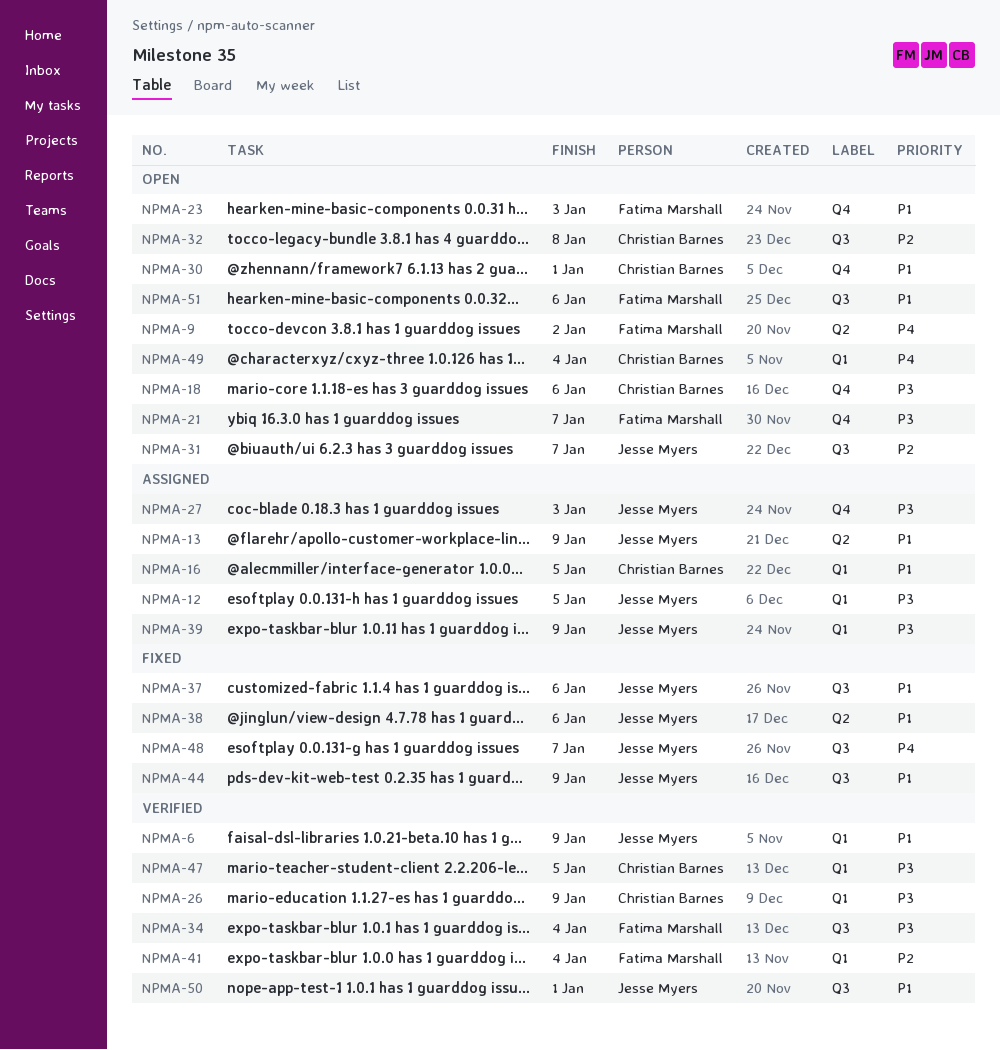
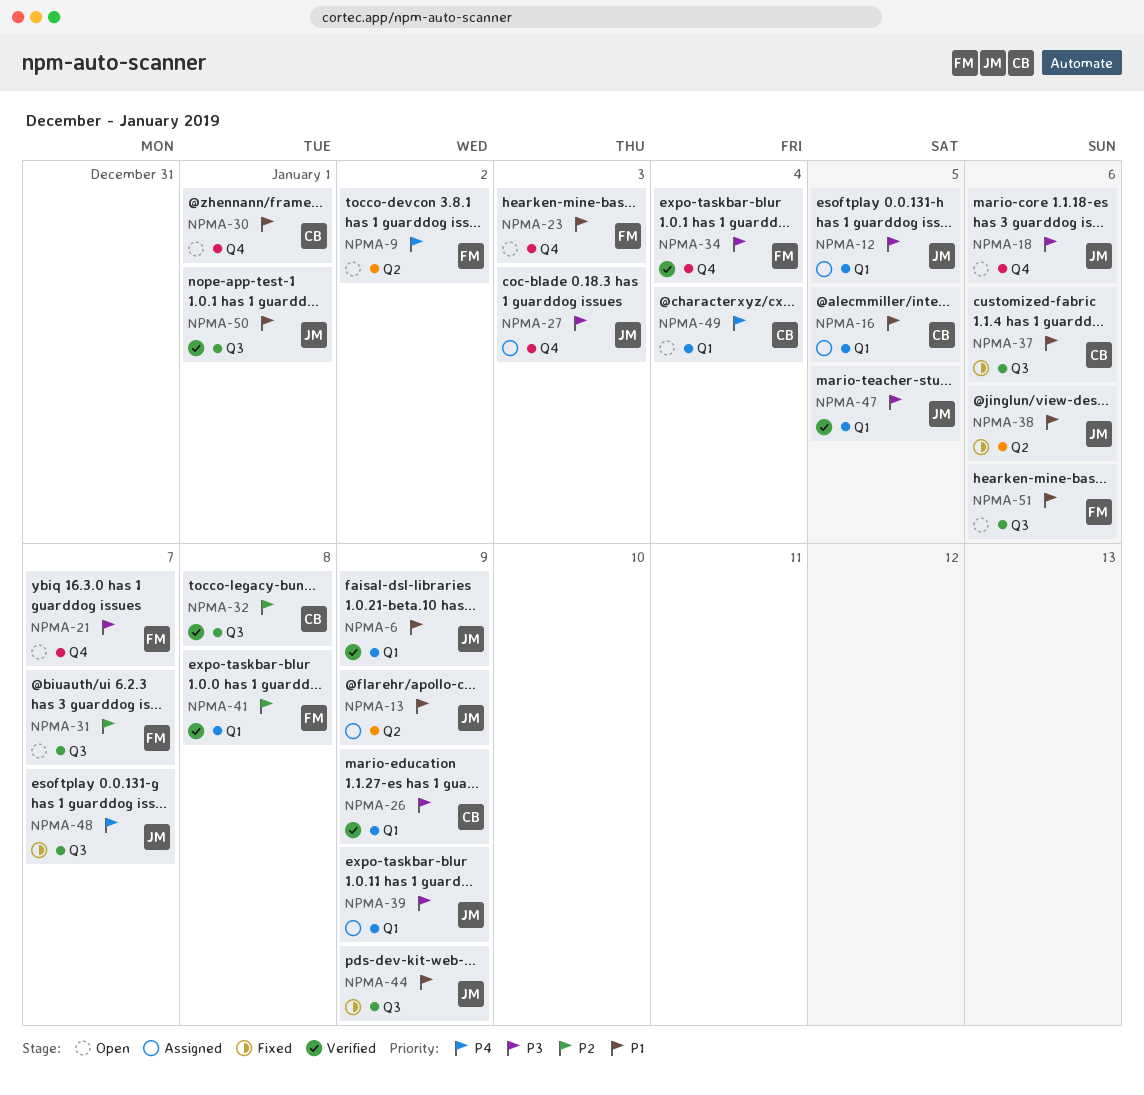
NPMA-18, owner: Christian Barnes -> Jesse Myers
NPMA-31, owner: Jesse Myers -> Fatima Marshall
NPMA-32, status: Open -> Verified
NPMA-34, label: Q3 -> Q4
NPMA-37, owner: Jesse Myers -> Christian Barnes
NPMA-41, due: Jan 4 -> Jan 8
NPMA-47, owner: Christian Barnes -> Jesse Myers

